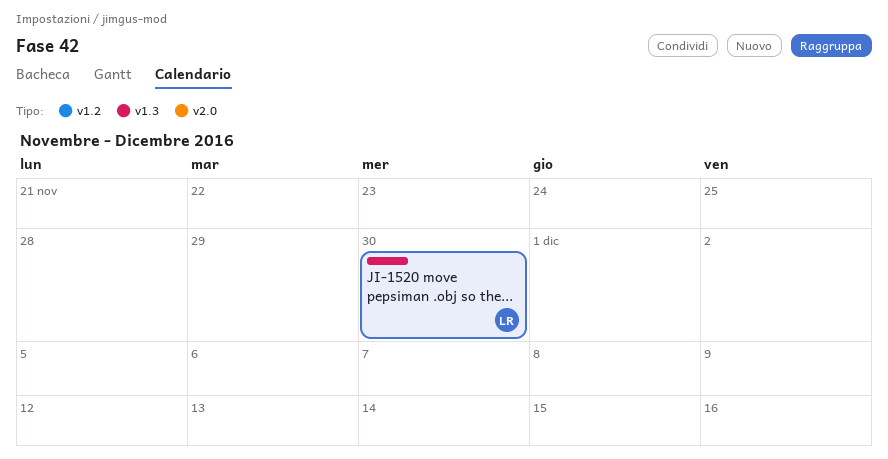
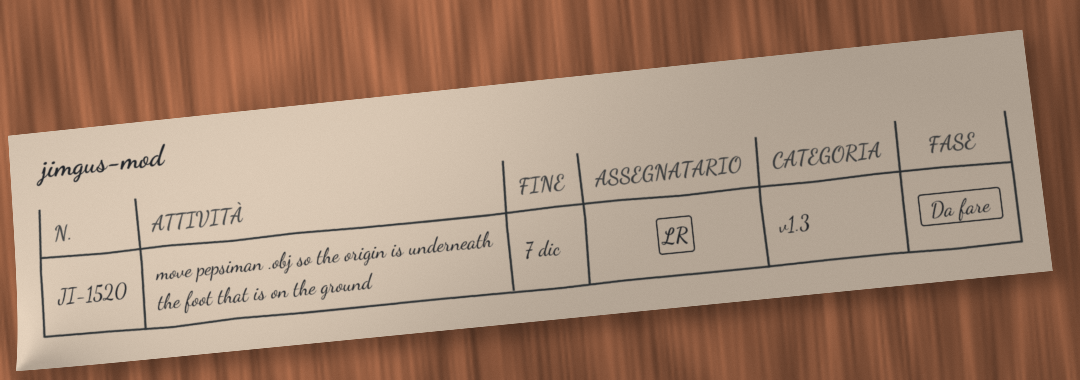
JI-1520, due: Nov 30 -> Dec 7

